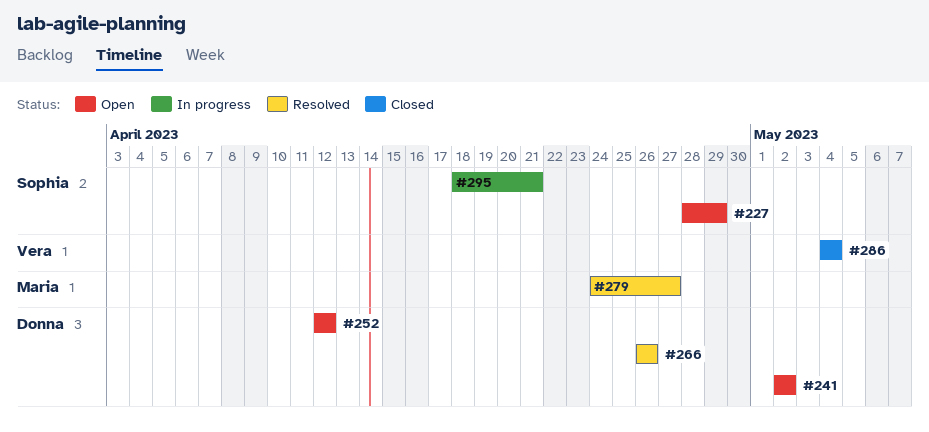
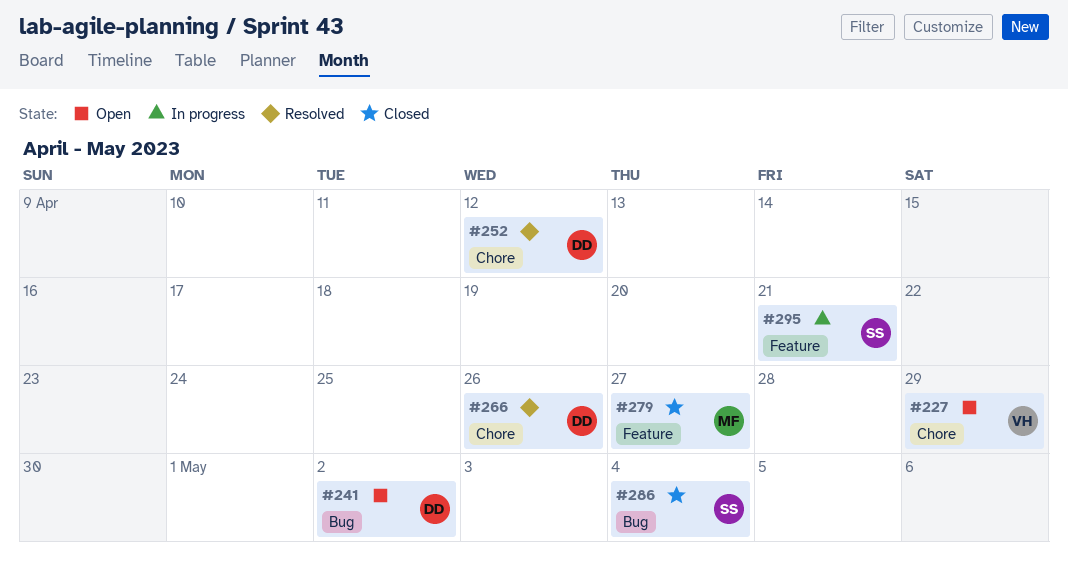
#227, owner: Sophia -> Vera
#252, status: Open -> Resolved
#279, status: Resolved -> Closed
#286, owner: Vera -> Sophia

